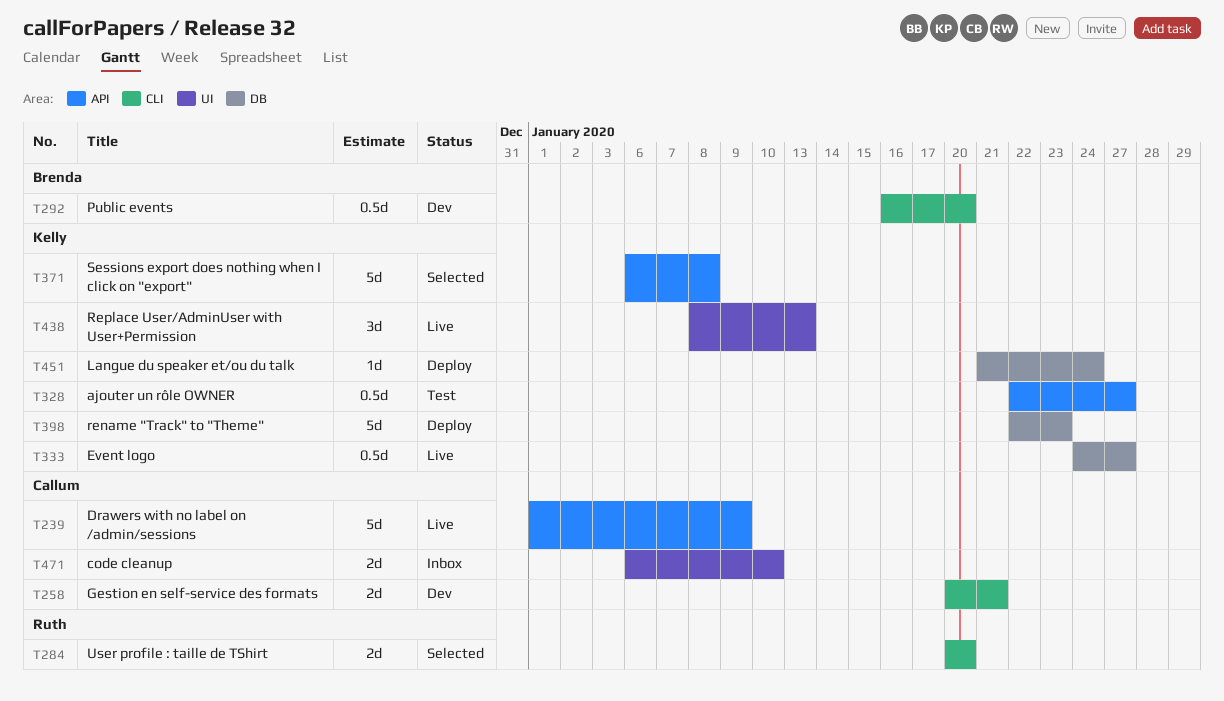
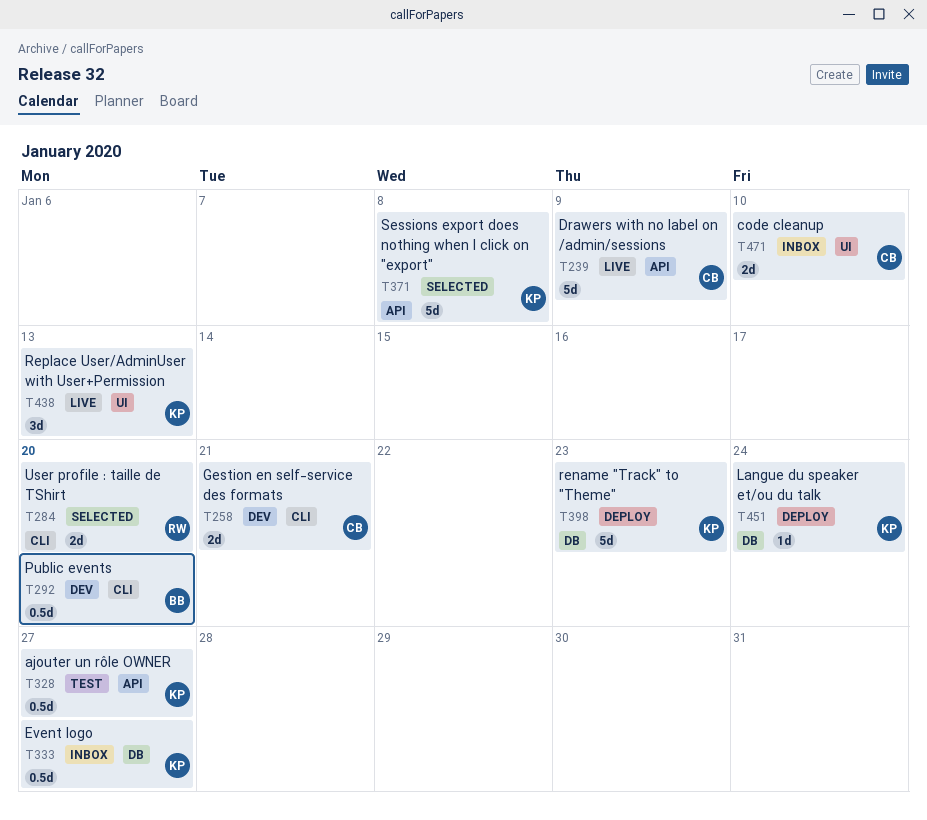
T333, status: Live -> Inbox

